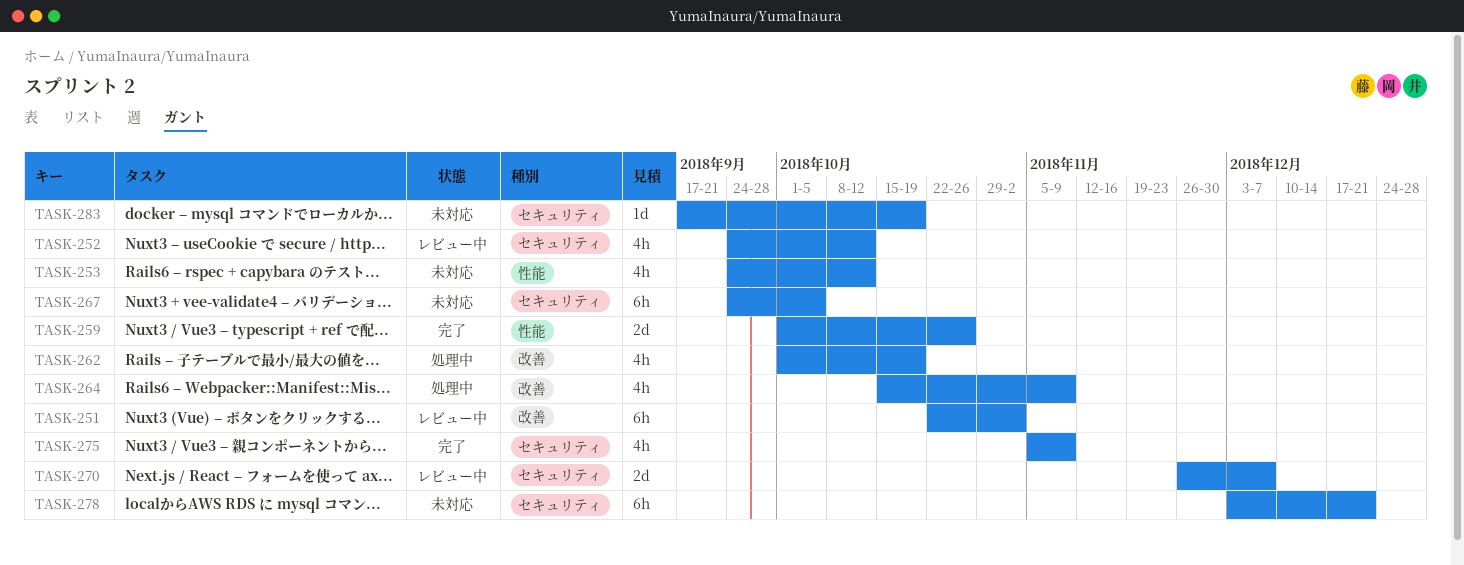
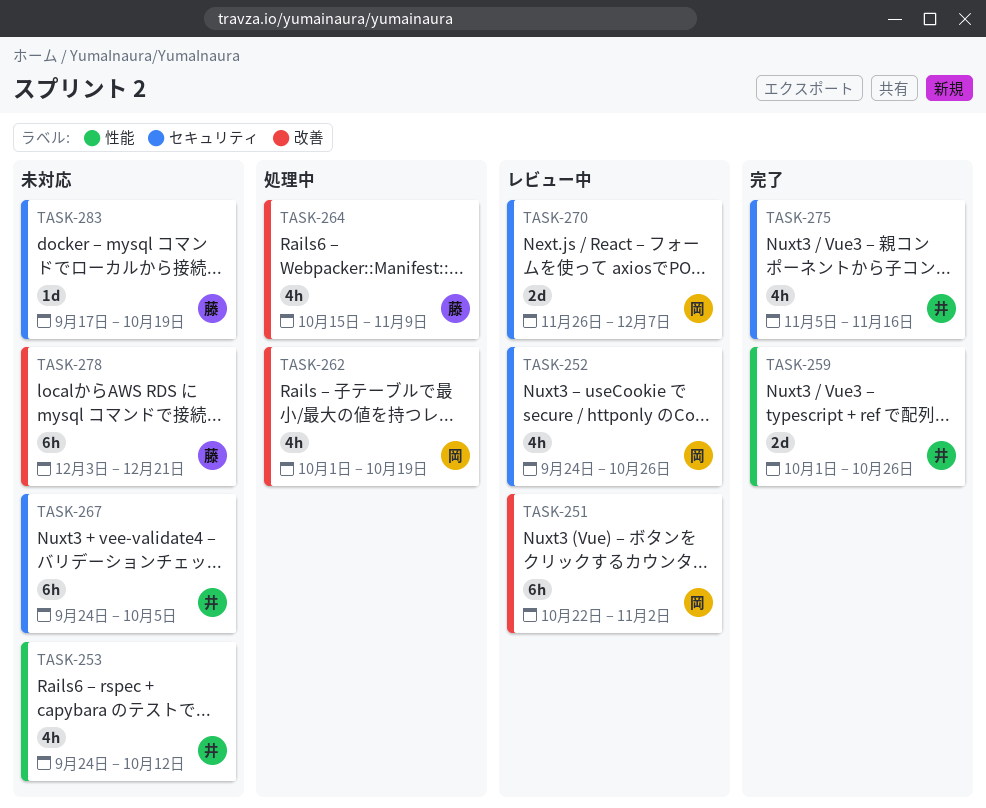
TASK-252, due: Oct 12 -> Oct 26
TASK-275, due: Nov 9 -> Nov 16
TASK-278, label: セキュリティ -> 改善

